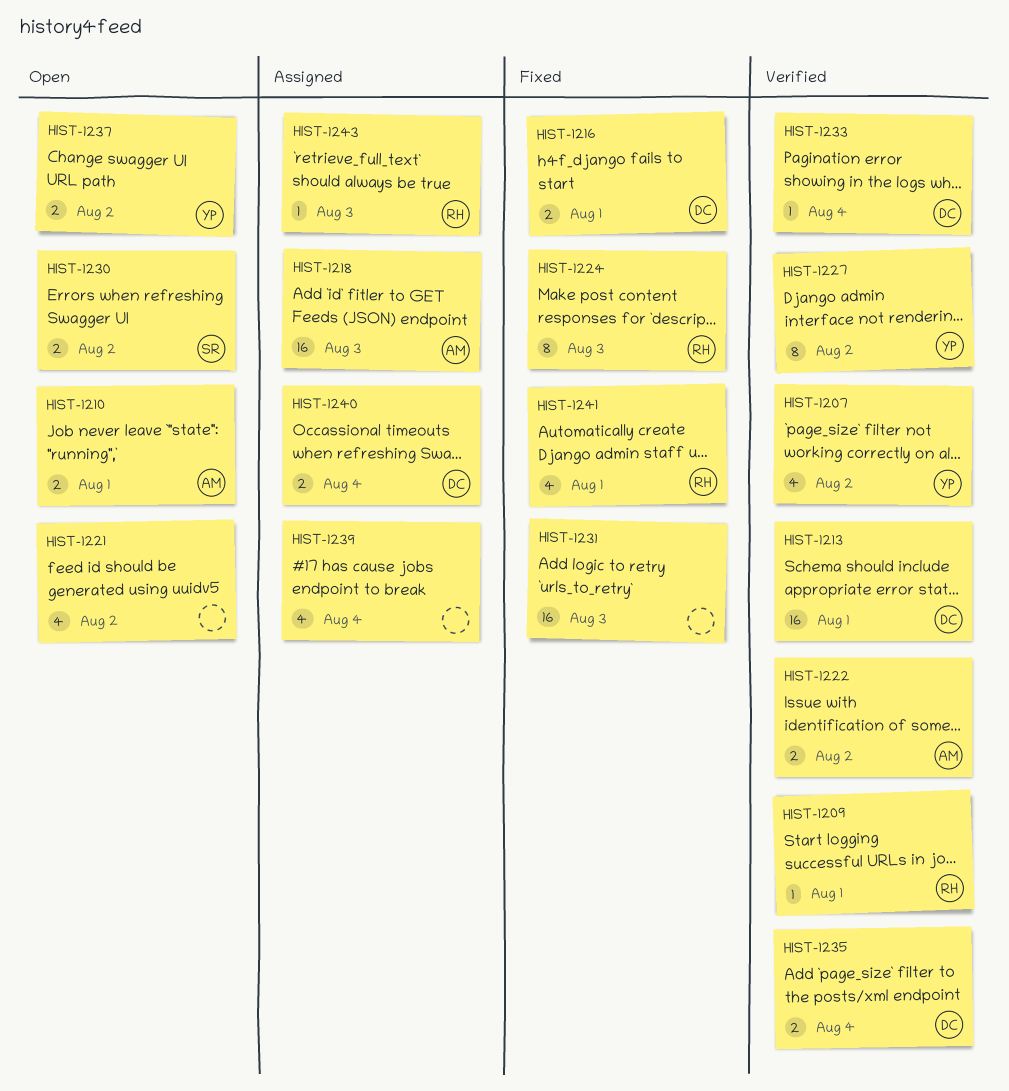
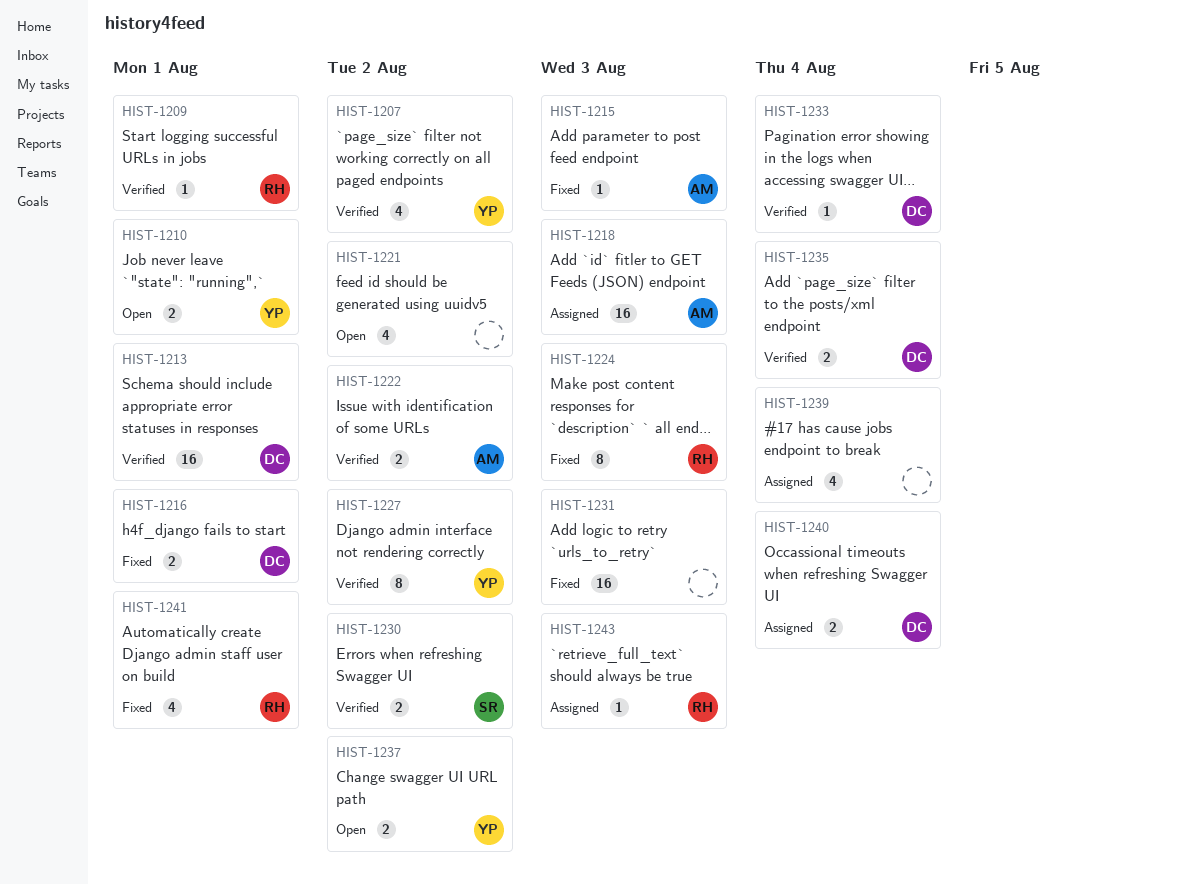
HIST-1210, owner: AM -> YP
HIST-1215: none -> present
HIST-1230, status: Open -> Verified

